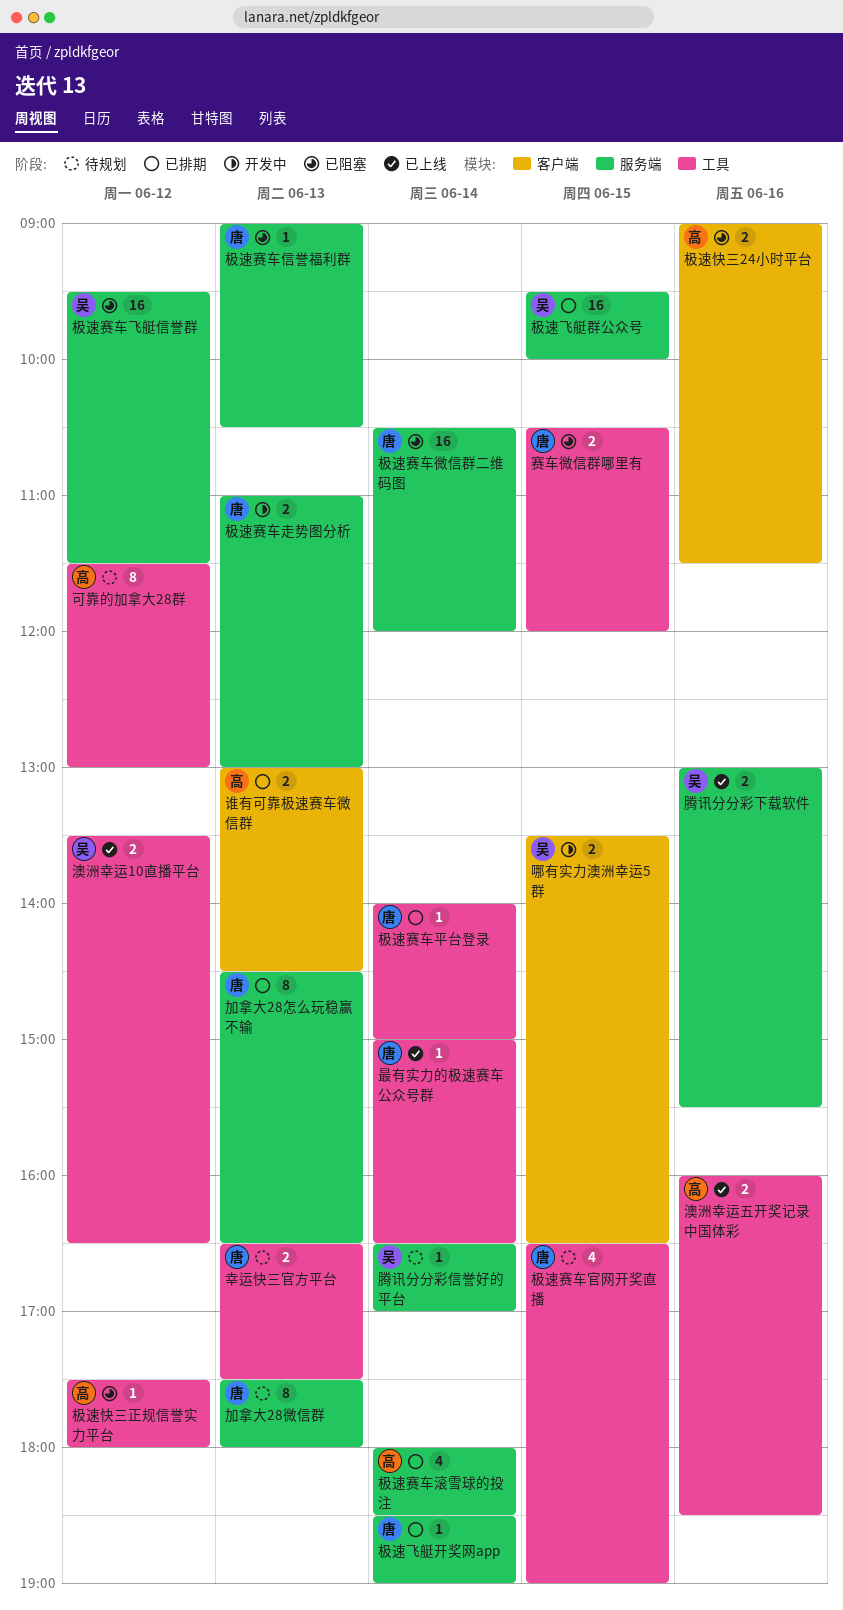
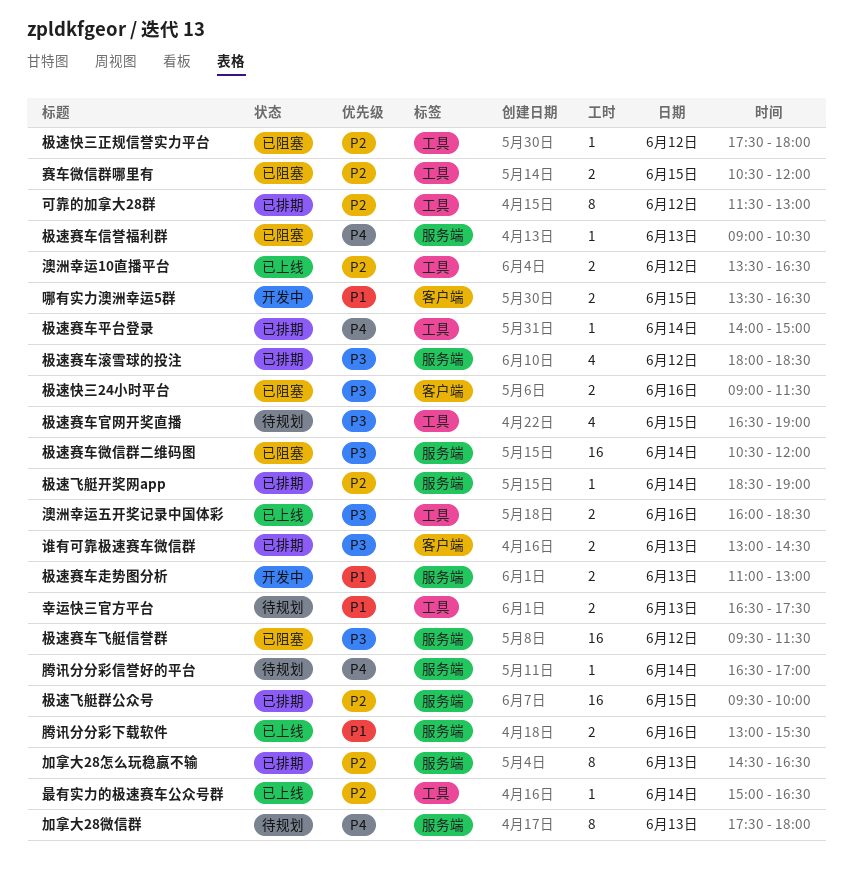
可靠的加拿大28群, status: 待规划 -> 已排期
极速赛车滚雪球的投注, day: Jun 14 -> Jun 12

